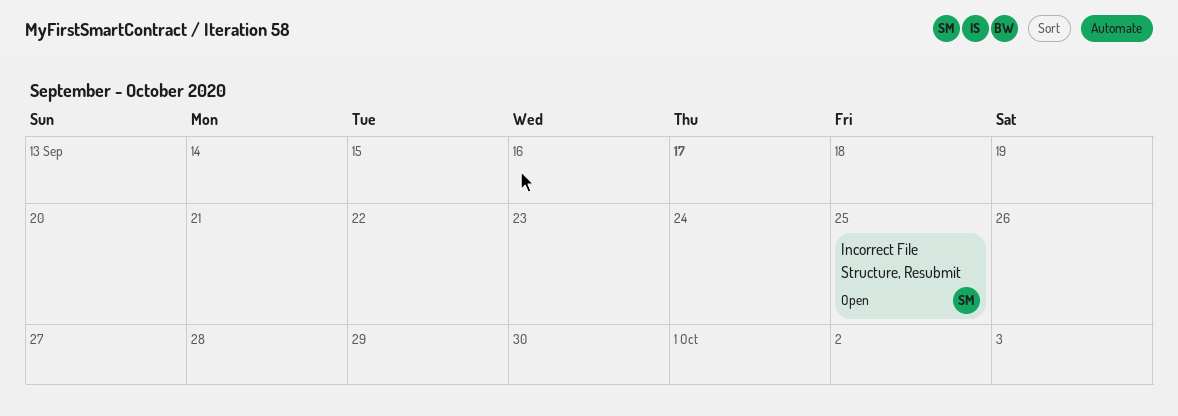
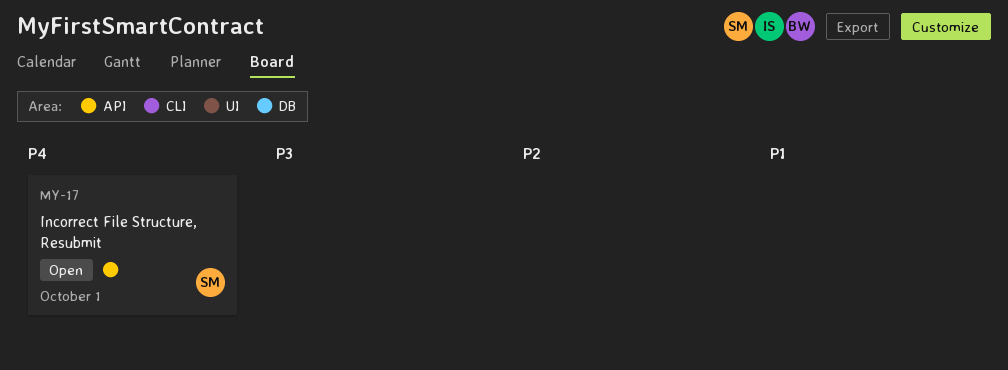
Incorrect File Structure, Resubmit, due: Sep 25 -> Oct 1

